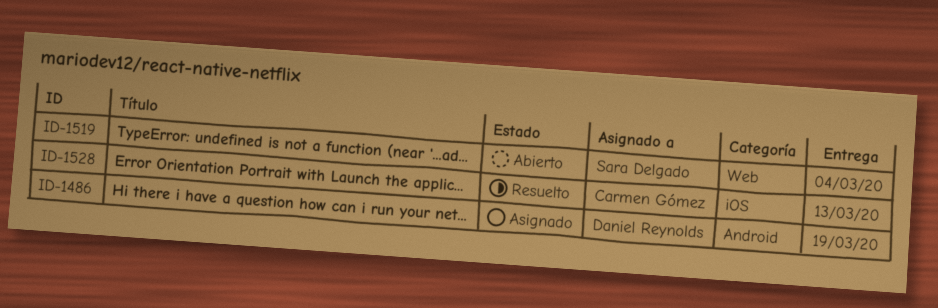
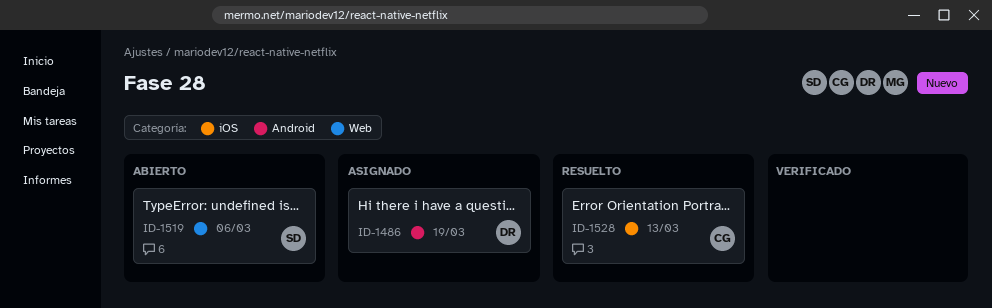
ID-1519, due: Mar 4 -> Mar 6

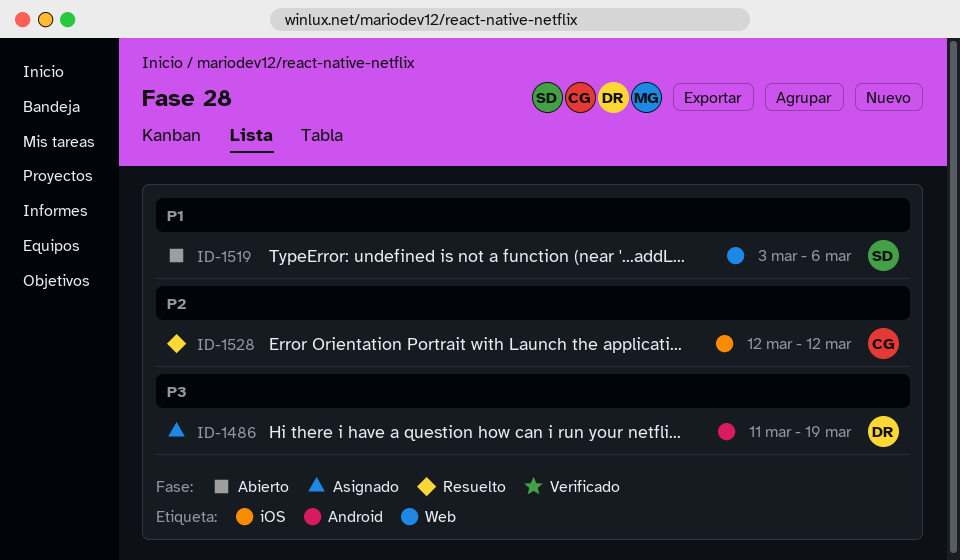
ID-1528, due: Mar 13 -> Mar 12

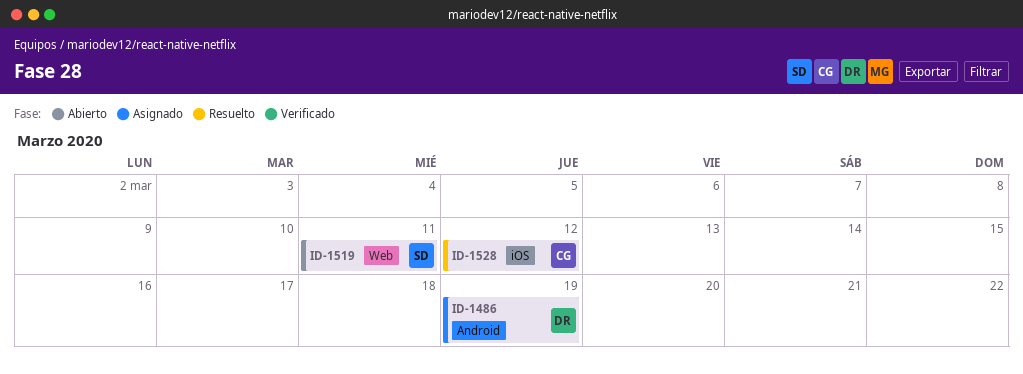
ID-1519, due: Mar 6 -> Mar 11

